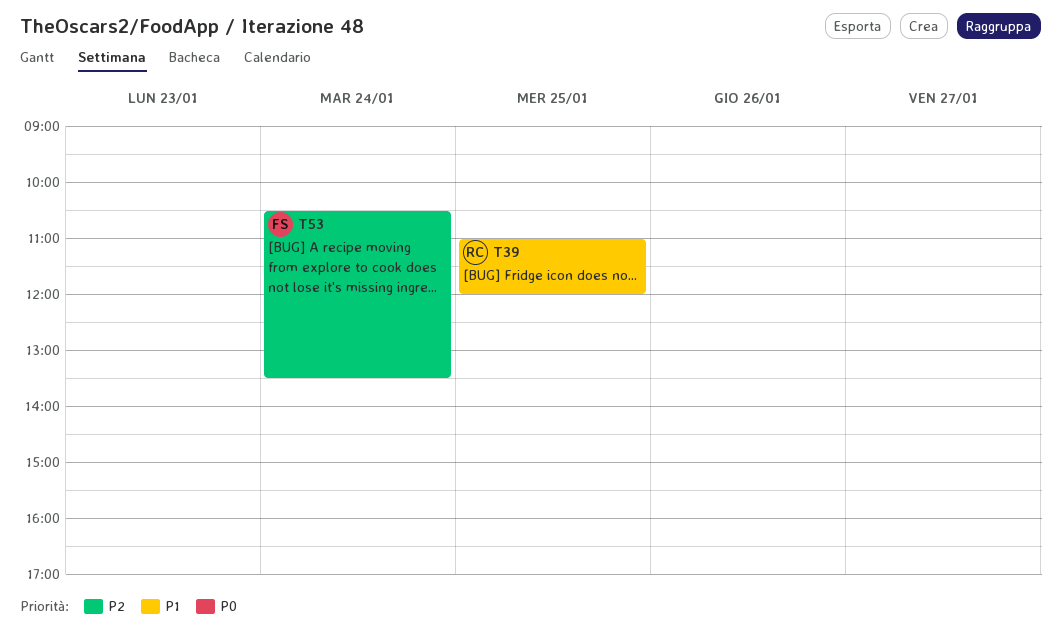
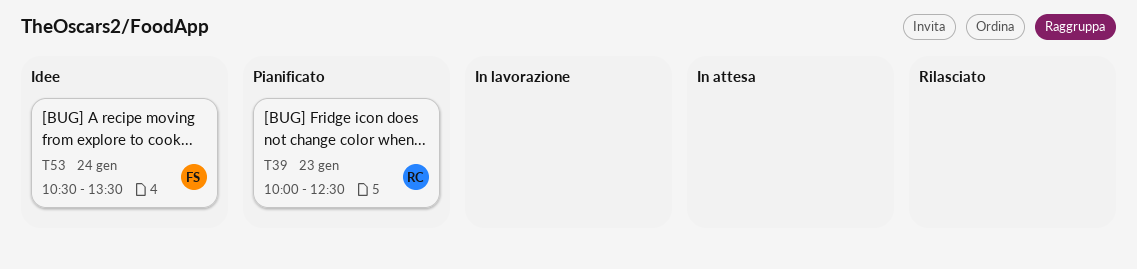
T39, day: Jan 25 -> Jan 23
T39, begins: 11:00 -> 10:00
T39, ends: 12:00 -> 12:30

